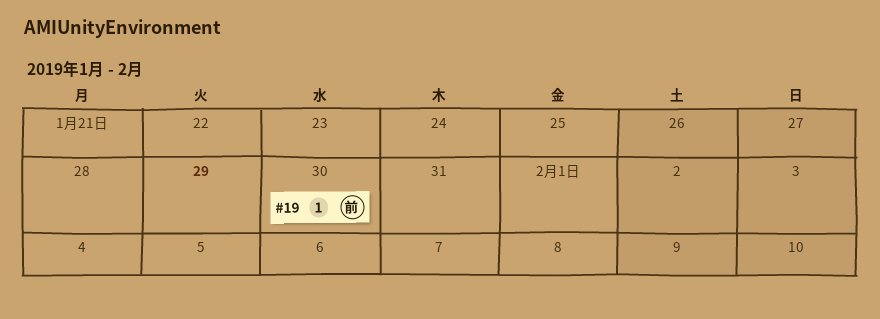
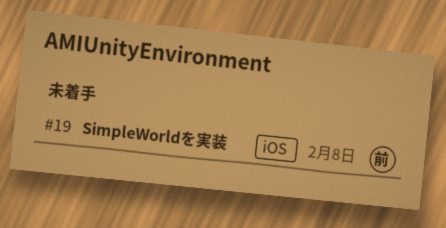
#19, due: Jan 30 -> Feb 8

